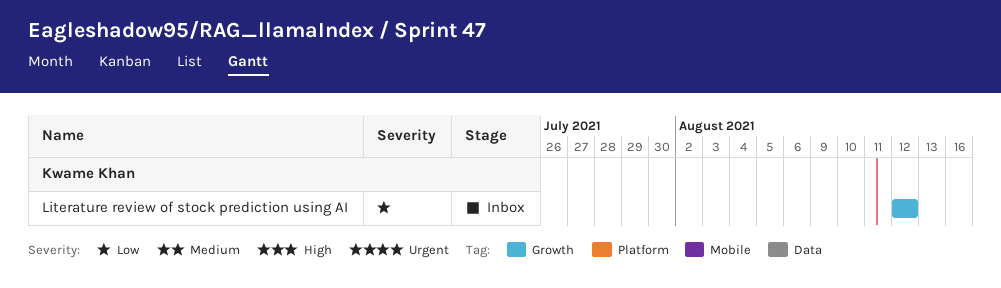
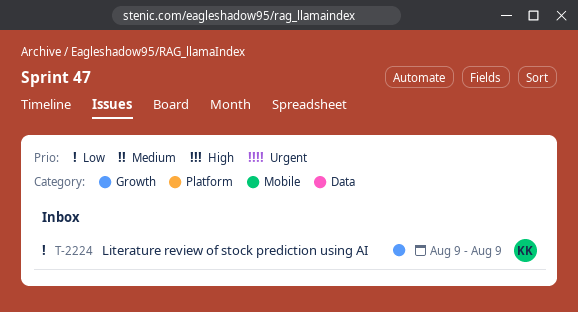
Literature review of stock prediction using AI, start: Aug 12 -> Aug 9
Literature review of stock prediction using AI, due: Aug 12 -> Aug 9

